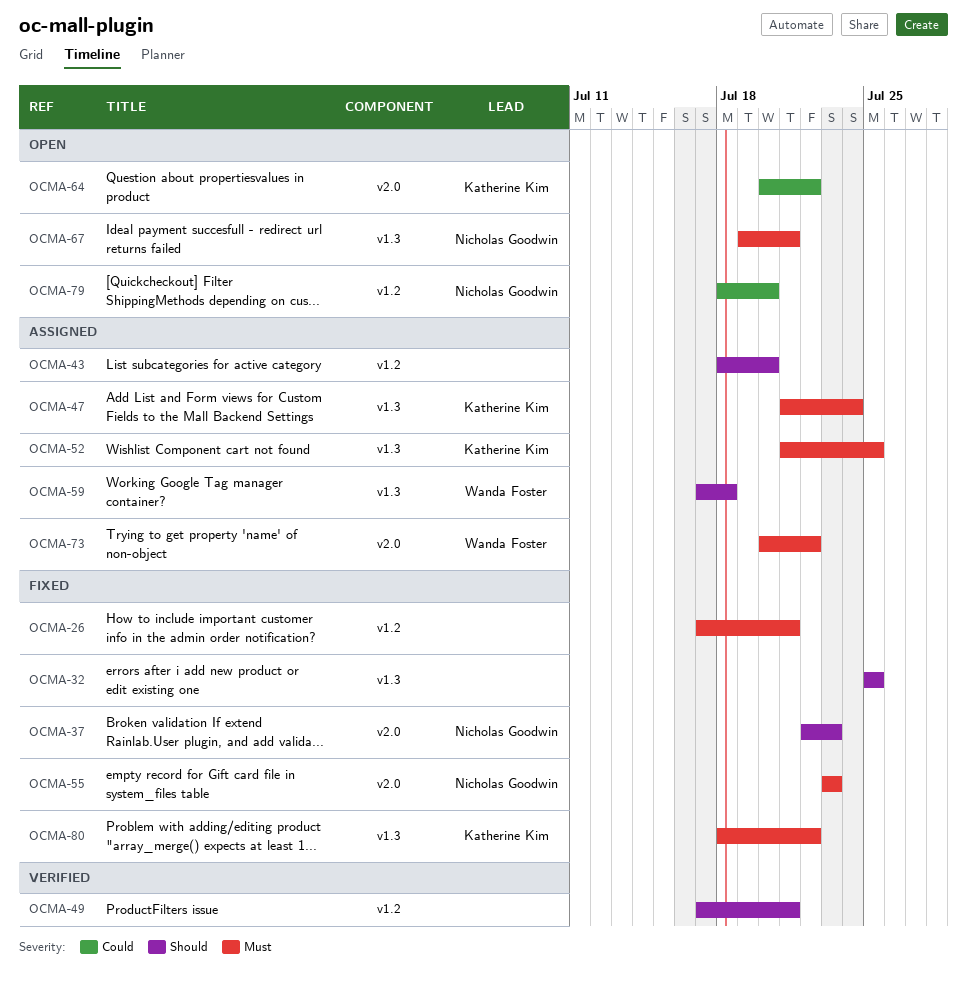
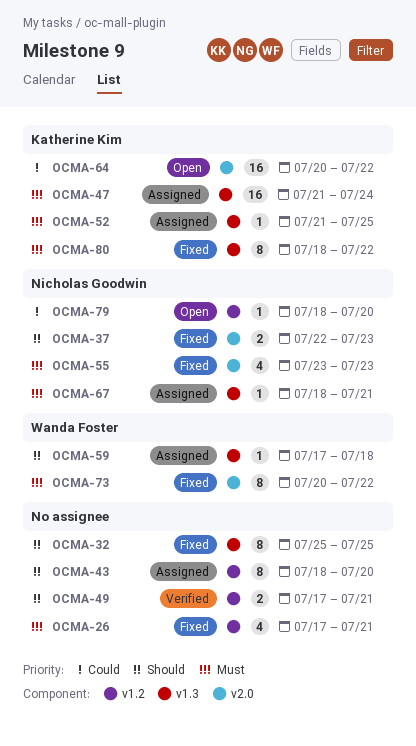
OCMA-67, status: Open -> Assigned
OCMA-67, start: Jul 19 -> Jul 18
OCMA-73, status: Assigned -> Fixed

